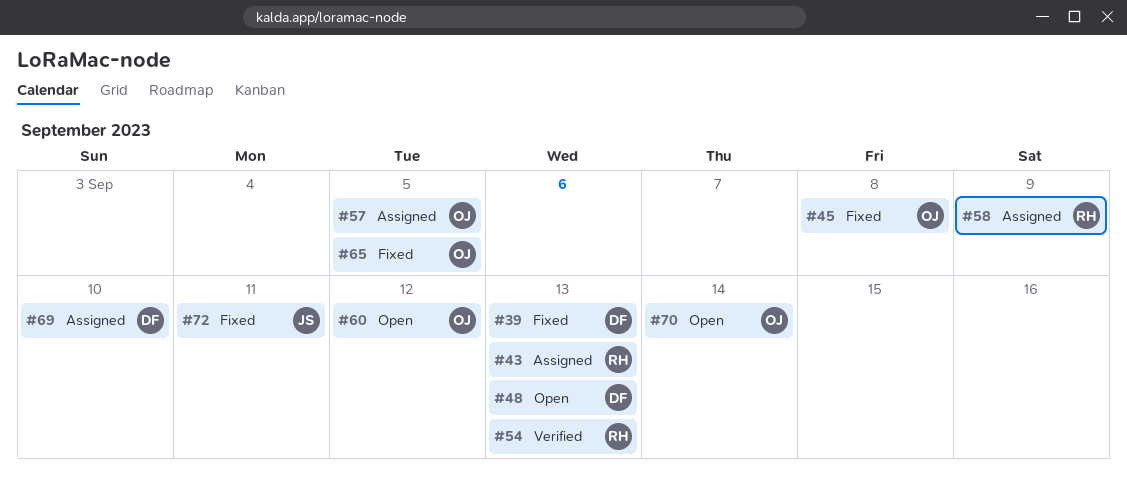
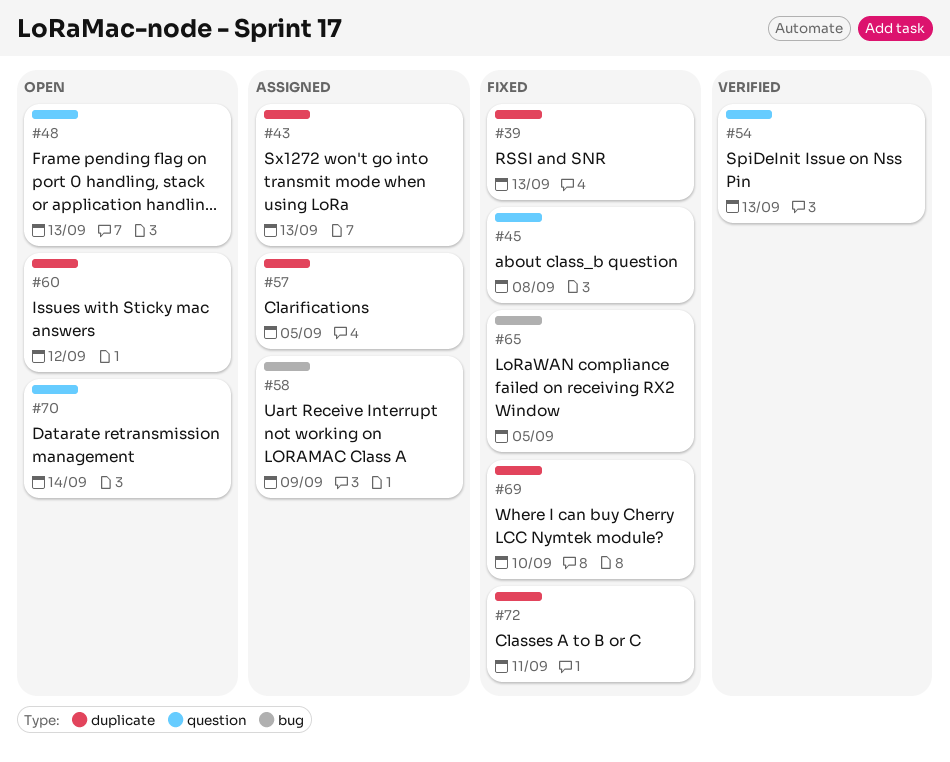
#69, status: Assigned -> Fixed

